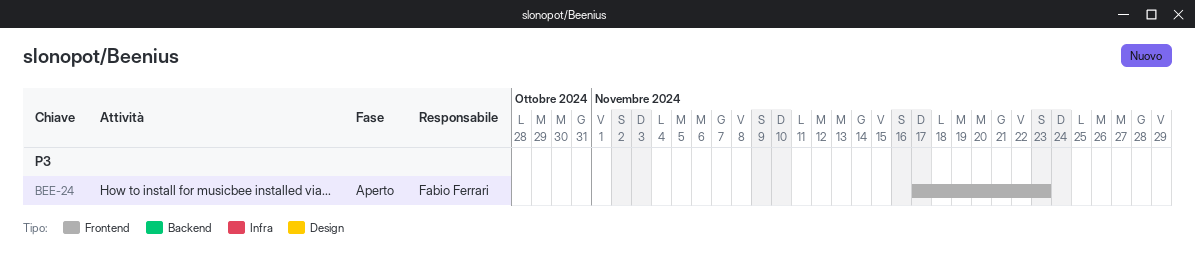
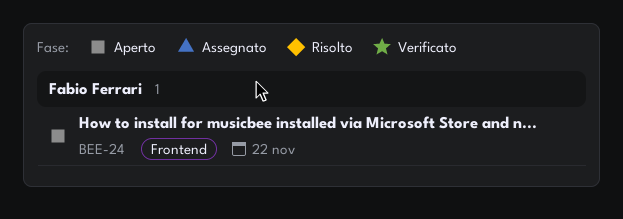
BEE-24, due: Nov 23 -> Nov 22

